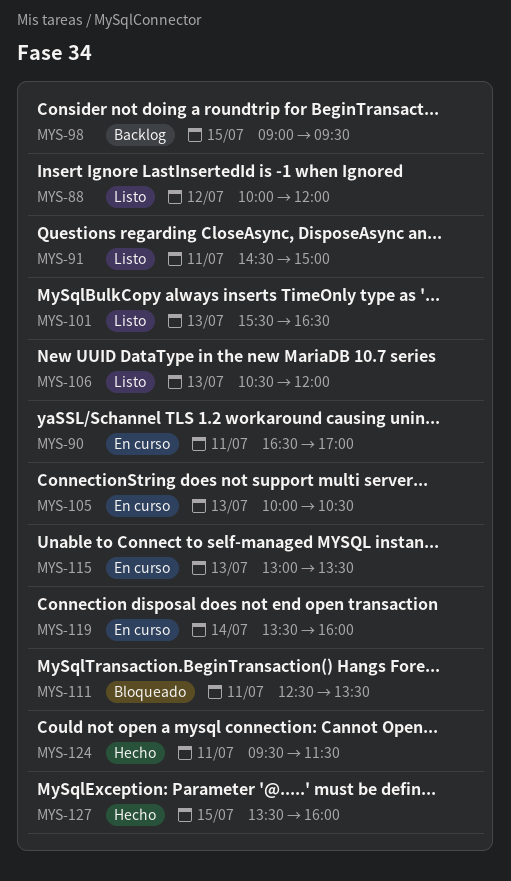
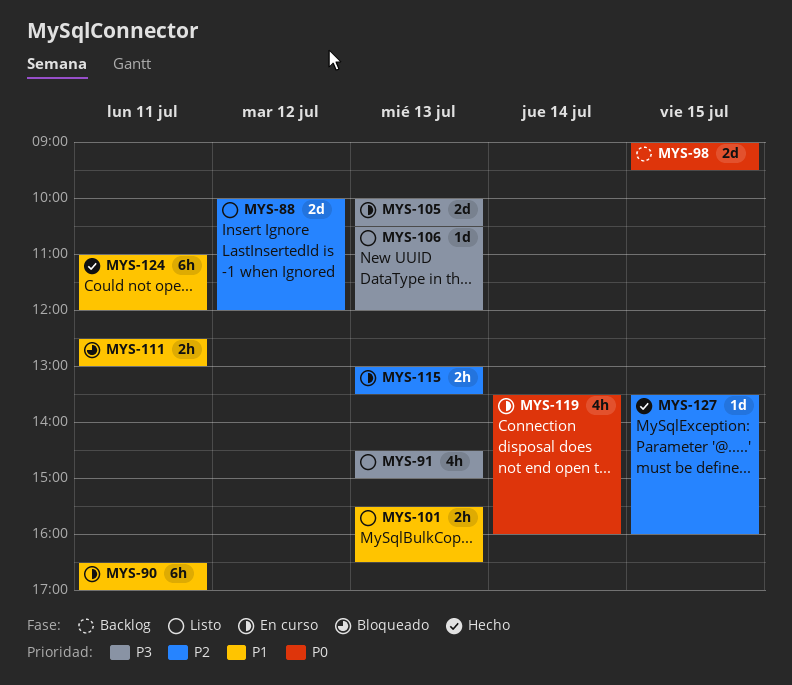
MYS-91, day: Jul 11 -> Jul 13
MYS-111, ends: 13:30 -> 13:00
MYS-124, begins: 09:30 -> 11:00
MYS-124, ends: 11:30 -> 12:00

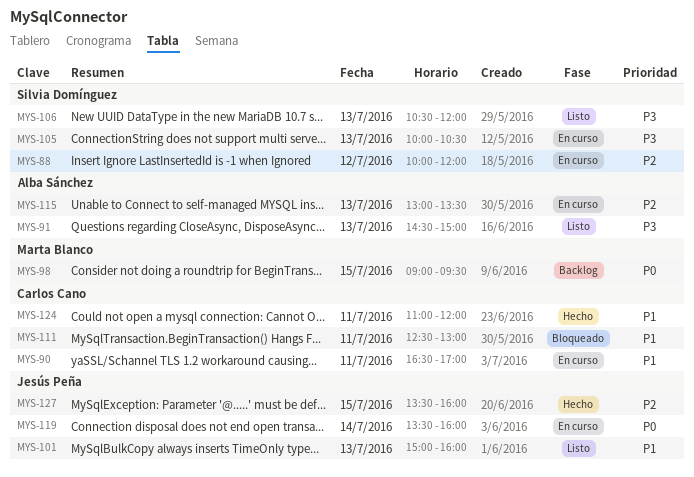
MYS-88, status: Listo -> En curso
MYS-101, begins: 15:30 -> 15:00
MYS-101, ends: 16:30 -> 16:00

